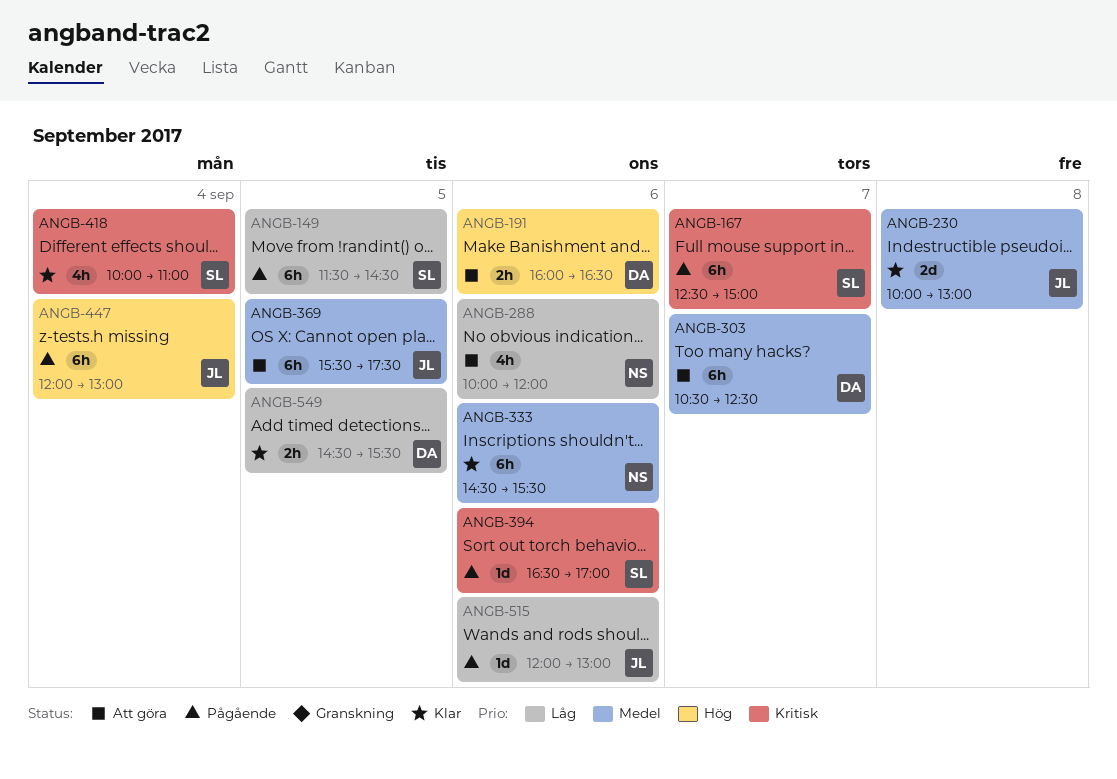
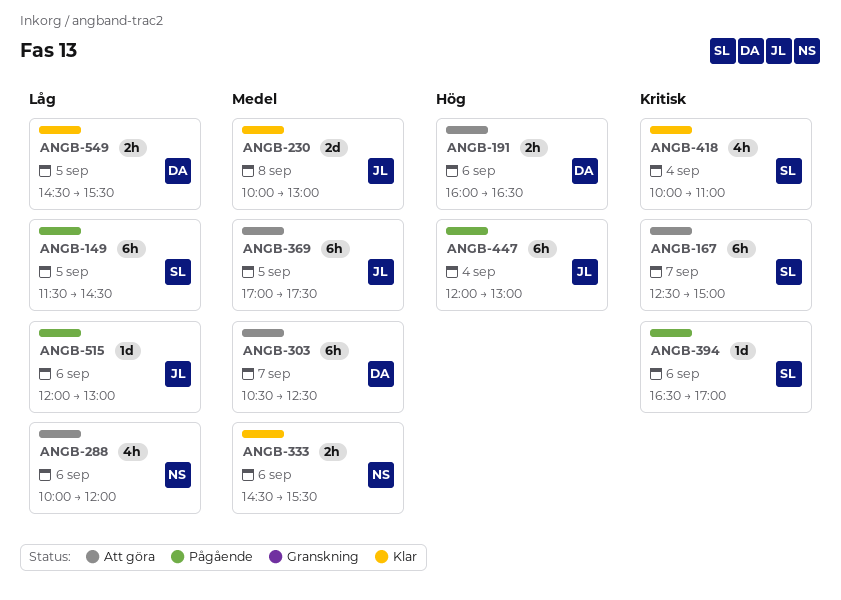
ANGB-167, status: Pågående -> Att göra
ANGB-333, estimate: 6h -> 2h
ANGB-369, begins: 15:30 -> 17:00

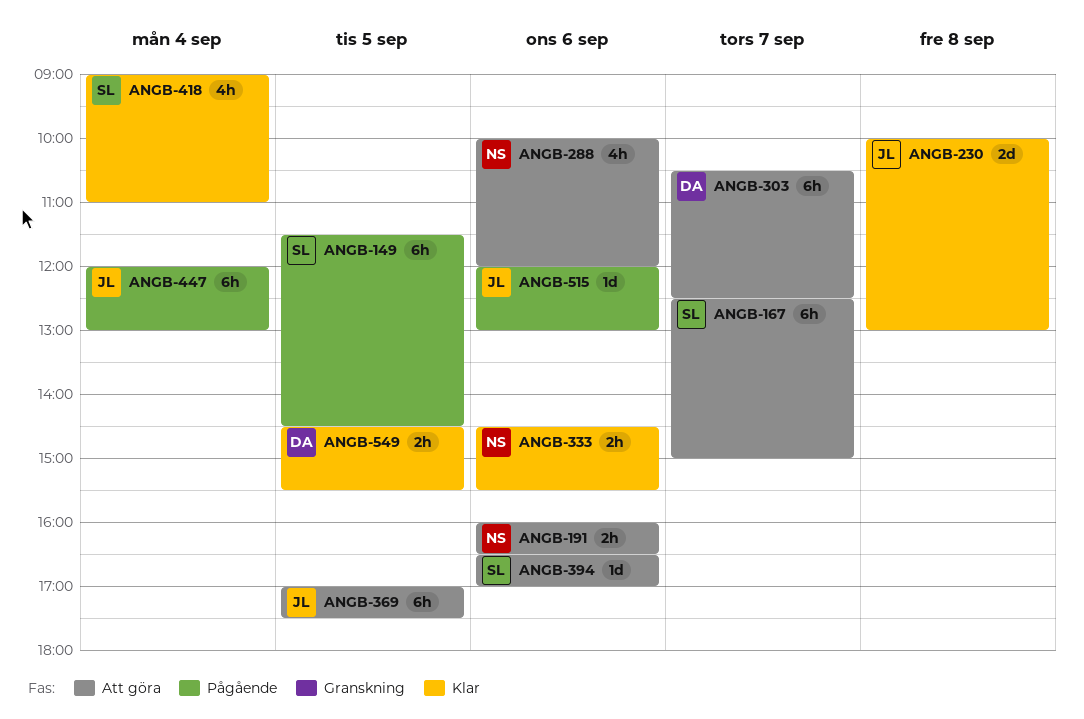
ANGB-191, owner: DA -> NS
ANGB-394, status: Pågående -> Att göra
ANGB-418, begins: 10:00 -> 09:00

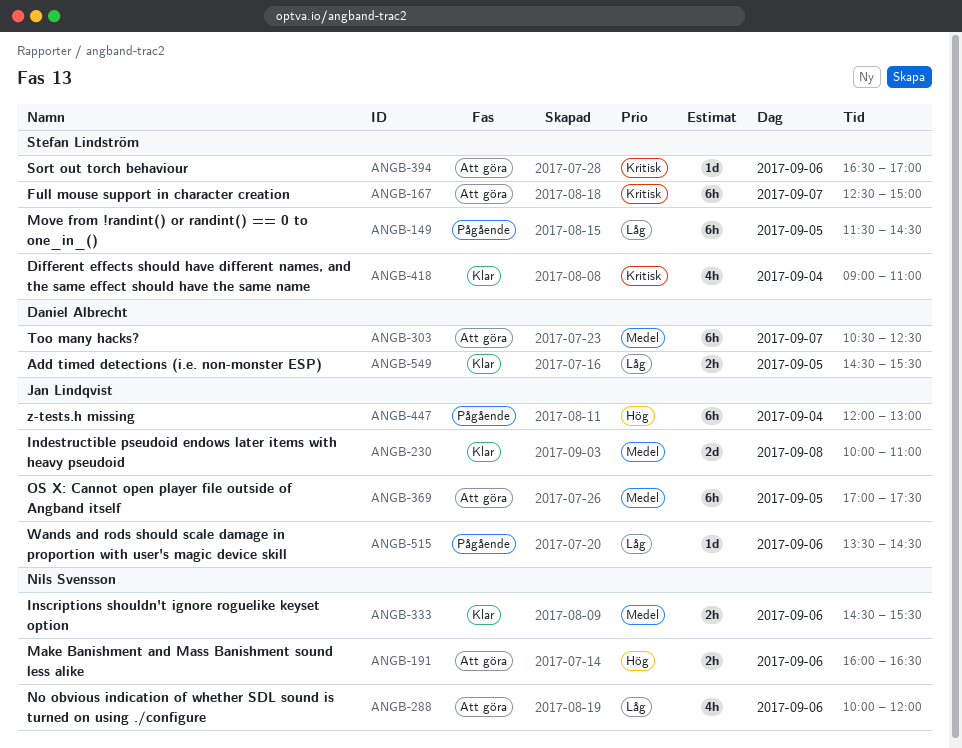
ANGB-230, ends: 13:00 -> 11:00
ANGB-515, begins: 12:00 -> 13:30
ANGB-515, ends: 13:00 -> 14:30

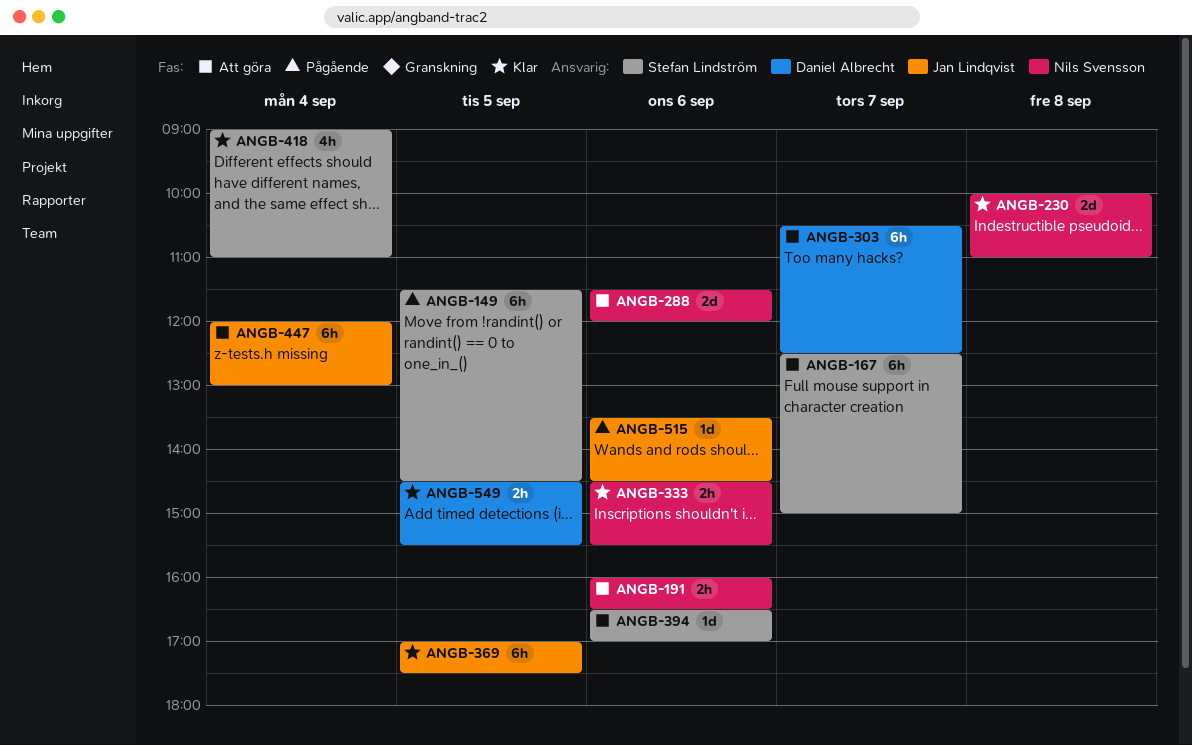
ANGB-230, owner: Jan Lindqvist -> Nils Svensson
ANGB-288, estimate: 4h -> 2d
ANGB-288, begins: 10:00 -> 11:30
ANGB-369, status: Att göra -> Klar
ANGB-447, status: Pågående -> Att göra

